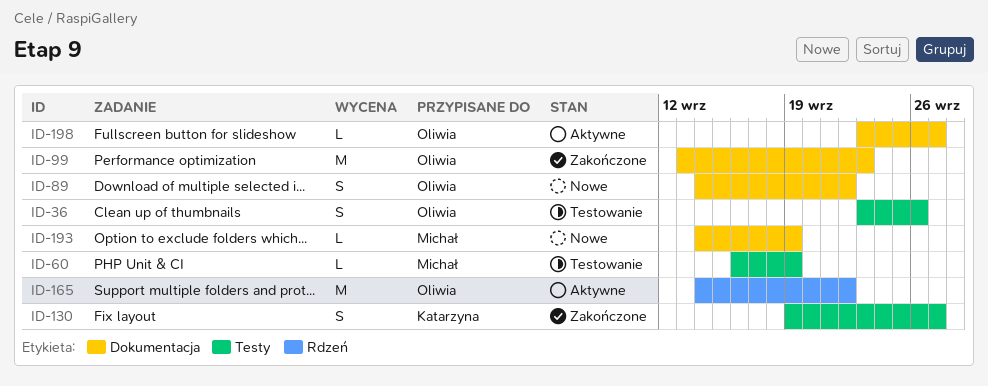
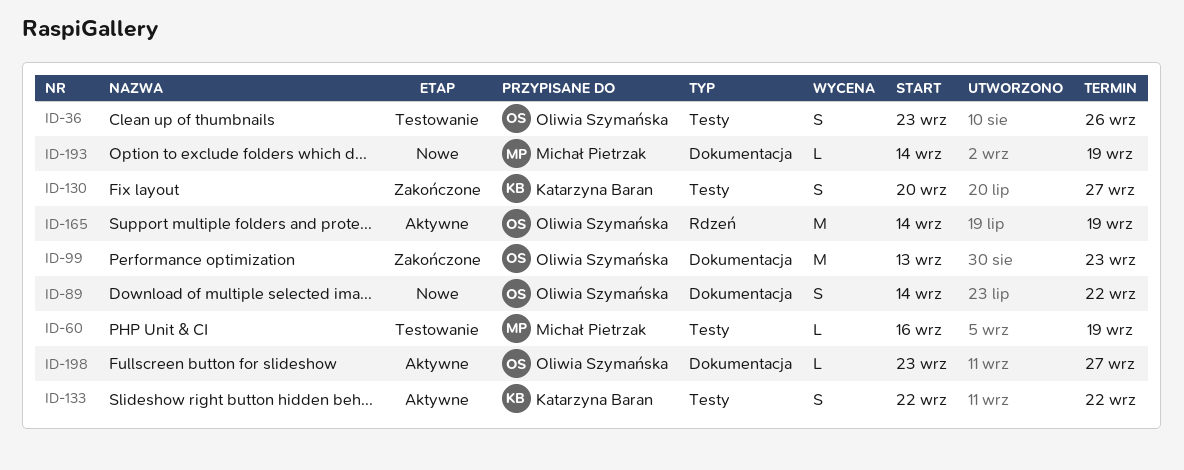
ID-130, start: Sep 19 -> Sep 20
ID-133: none -> present
ID-165, due: Sep 22 -> Sep 19

